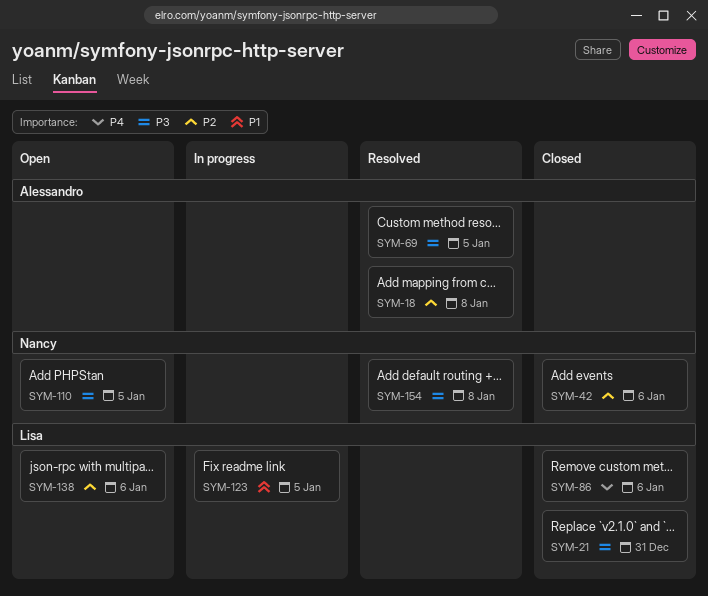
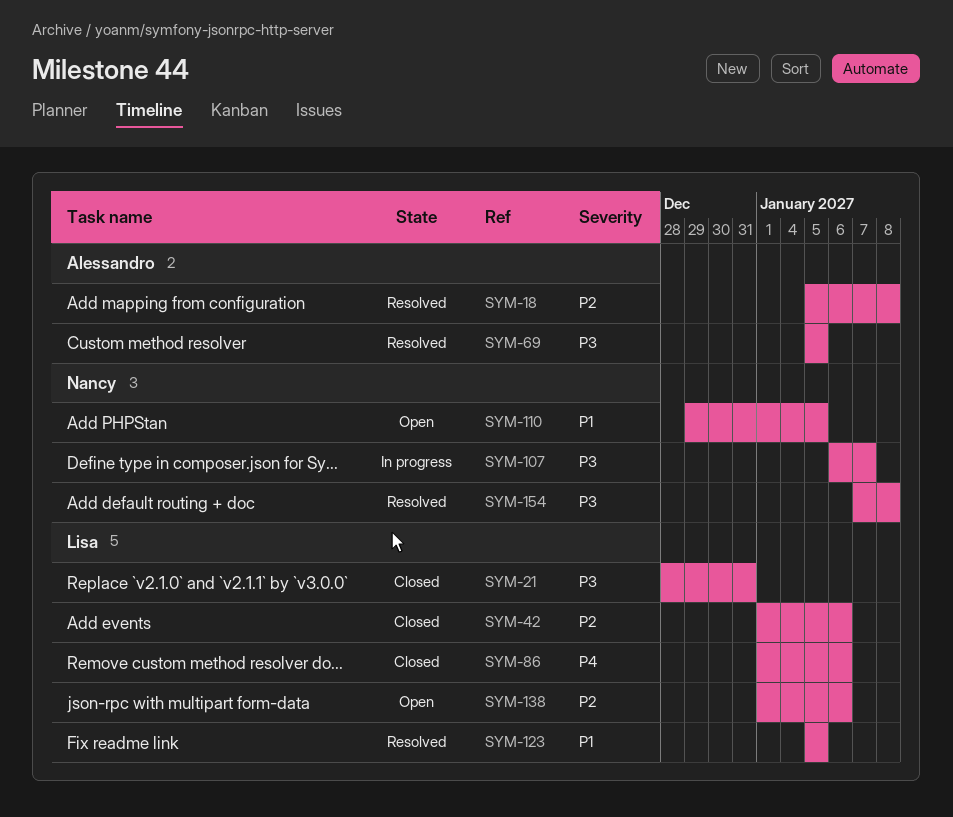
SYM-42, owner: Nancy -> Lisa
SYM-107: none -> present
SYM-110, priority: P3 -> P1
SYM-123, status: In progress -> Resolved

